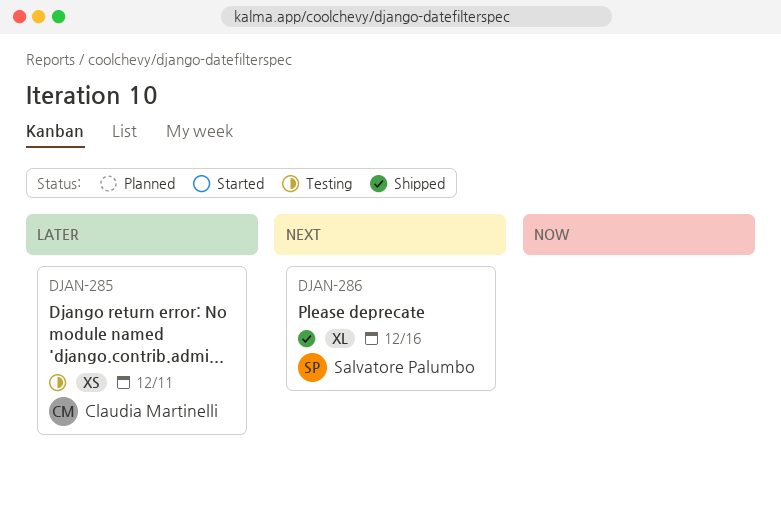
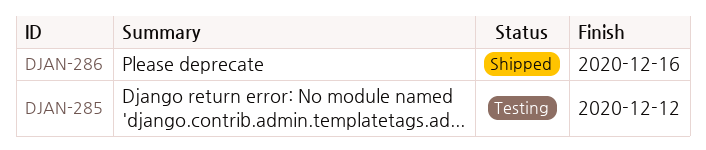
DJAN-285, due: Dec 11 -> Dec 12

